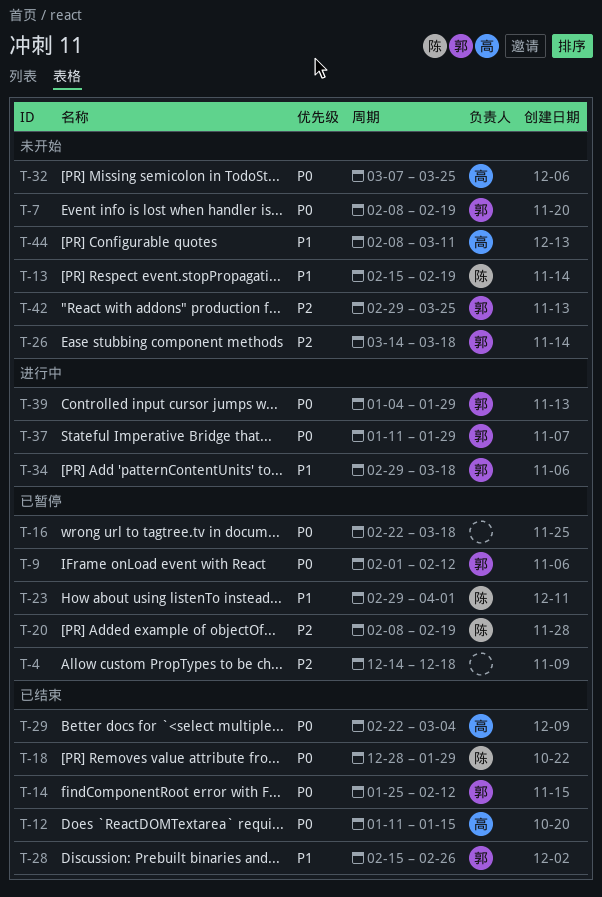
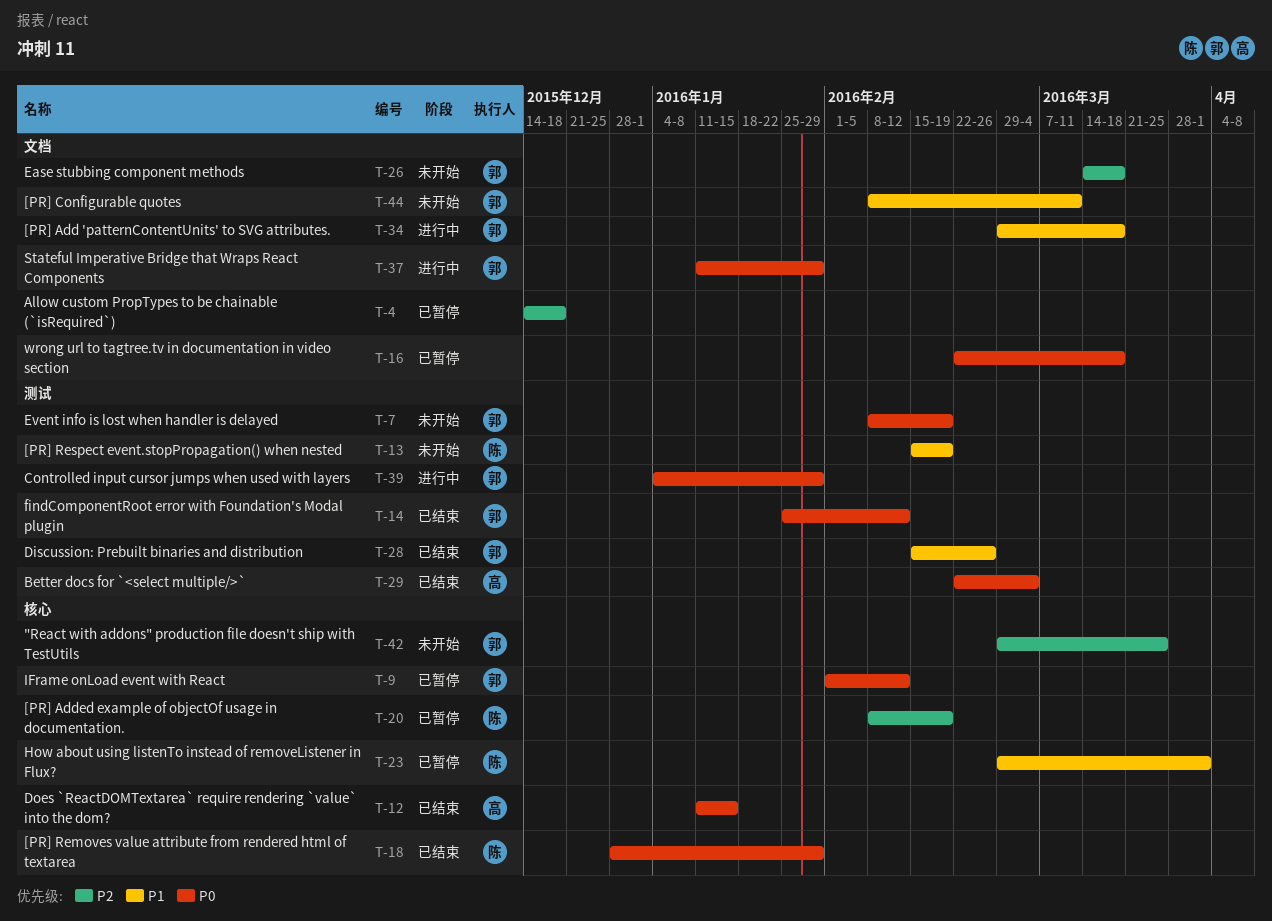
T-32: present -> none
T-44, owner: 高 -> 郭

